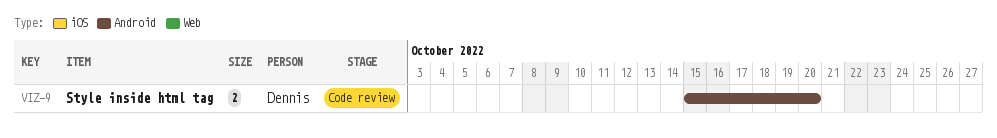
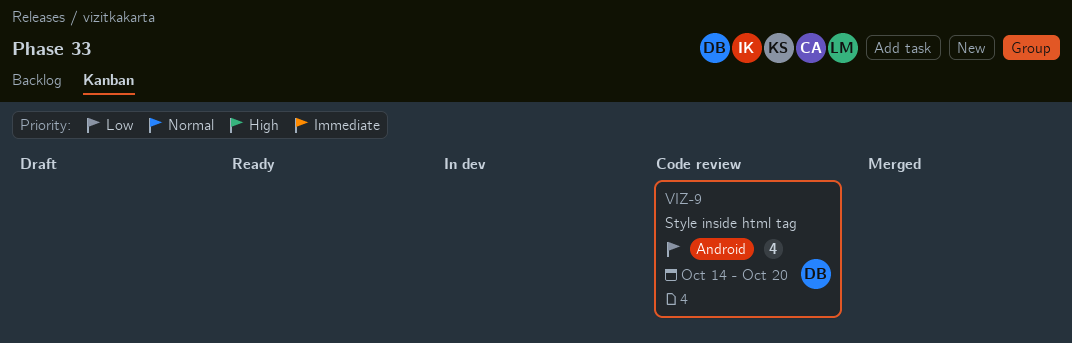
VIZ-9, estimate: 2 -> 4
VIZ-9, start: Oct 15 -> Oct 14

